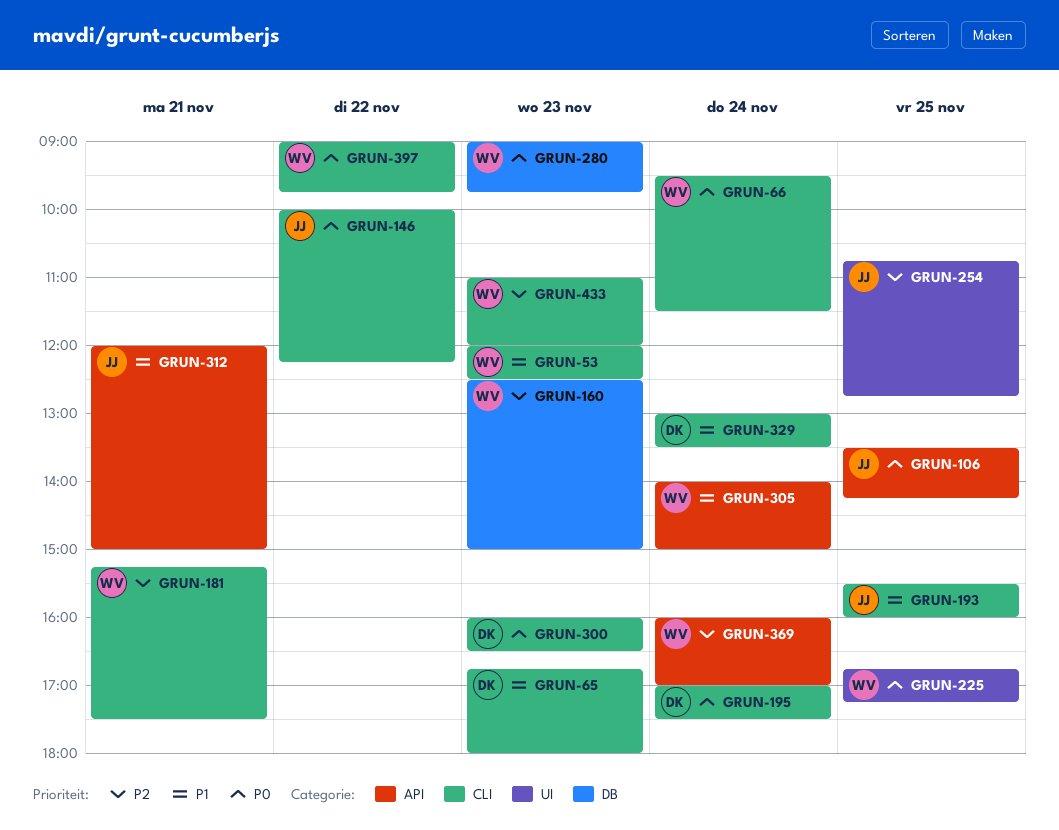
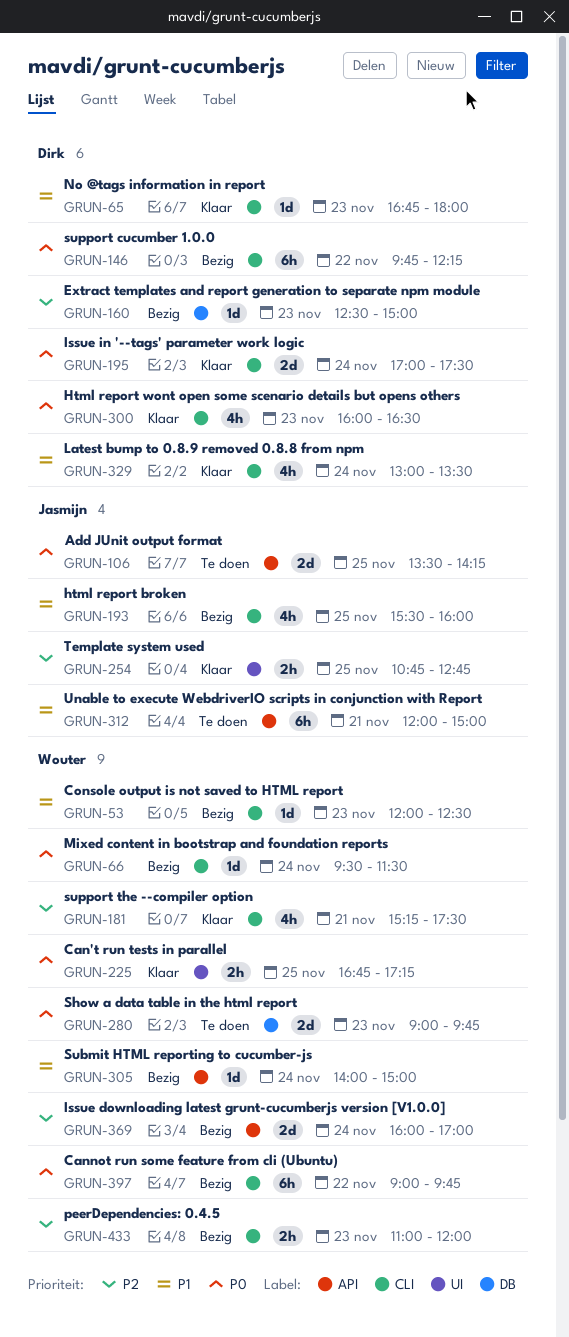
GRUN-146, owner: Jasmijn -> Dirk
GRUN-146, begins: 10:00 -> 09:45
GRUN-160, owner: Wouter -> Dirk

